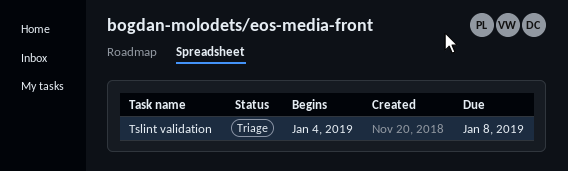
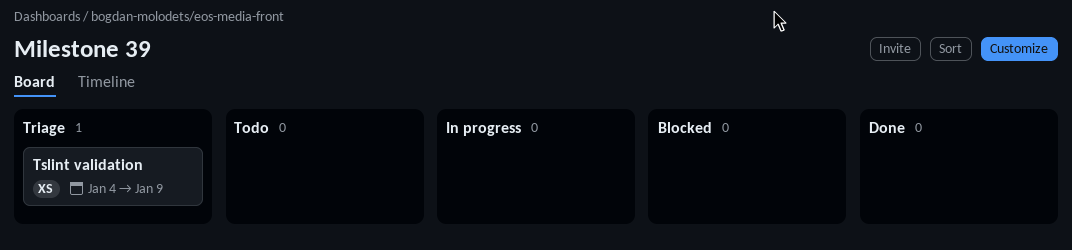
Tslint validation, due: Jan 8 -> Jan 9

